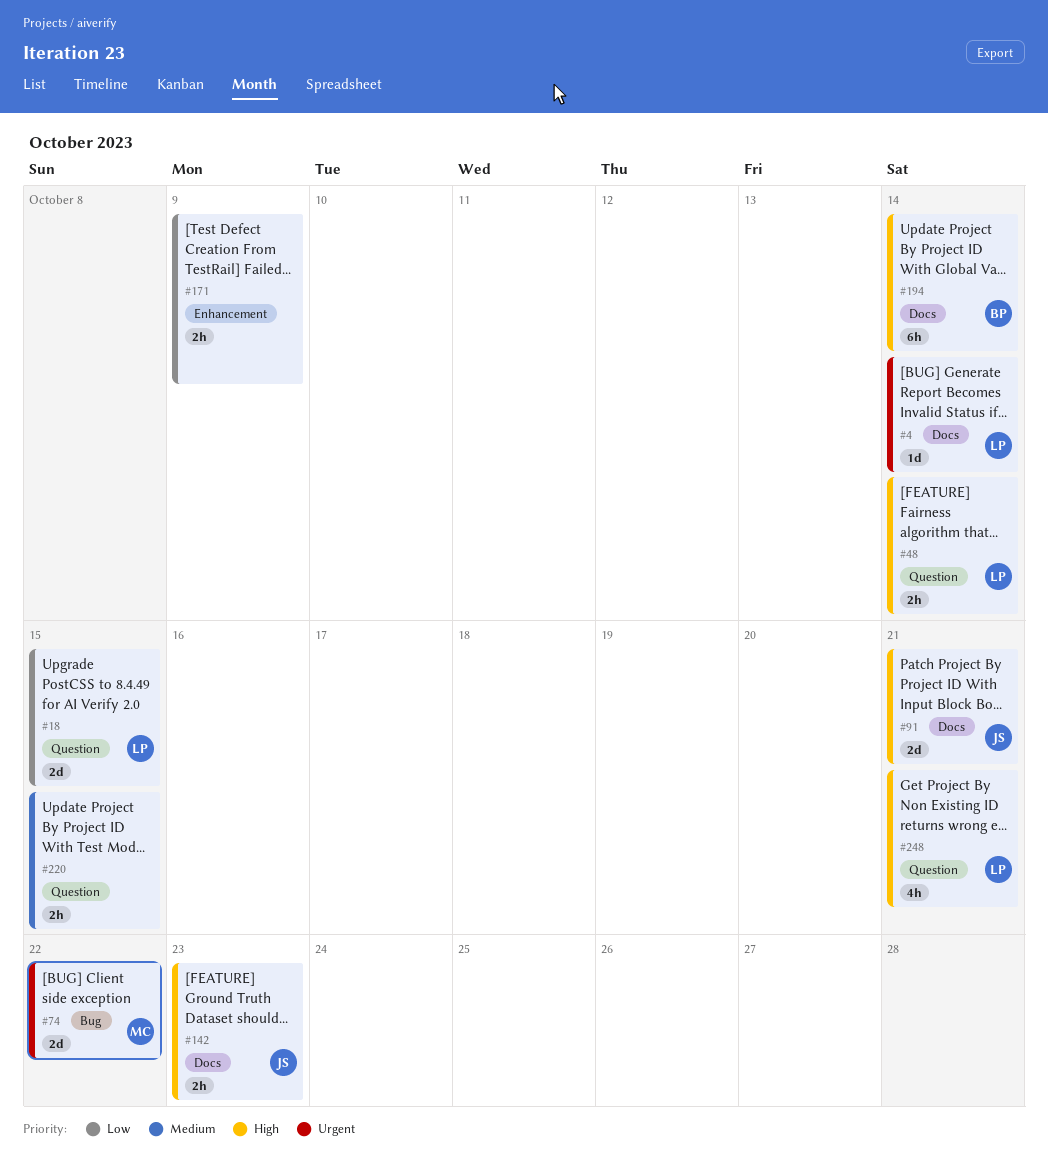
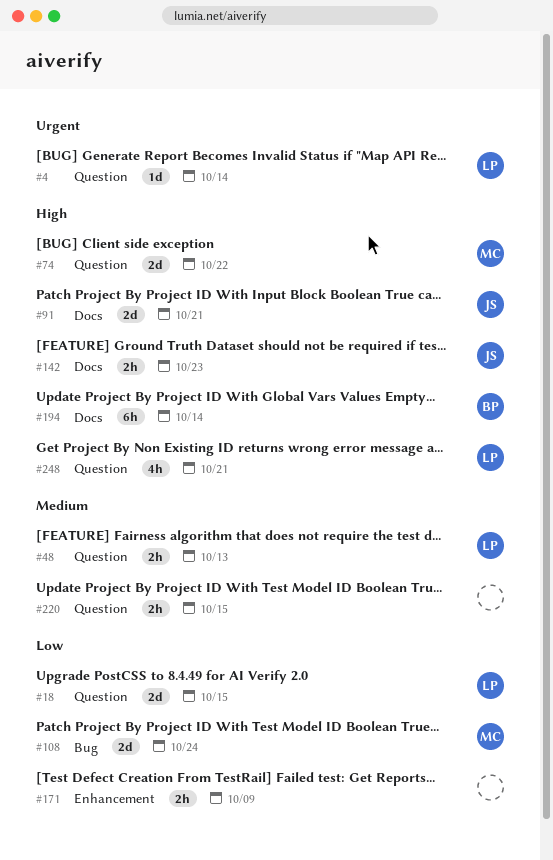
#4, label: Docs -> Question
#48, priority: High -> Medium
#48, due: Oct 14 -> Oct 13
#74, priority: Urgent -> High
#74, label: Bug -> Question
#108: none -> present

